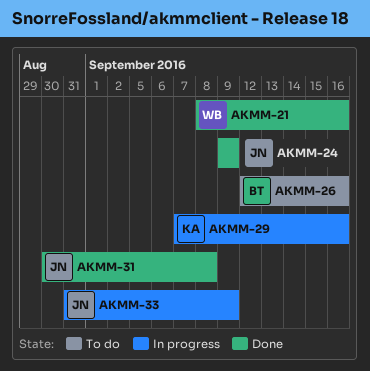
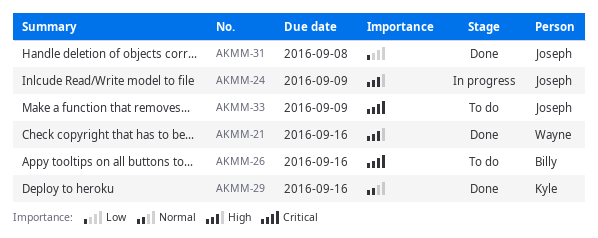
AKMM-24, status: Done -> In progress
AKMM-29, status: In progress -> Done
AKMM-33, status: In progress -> To do

